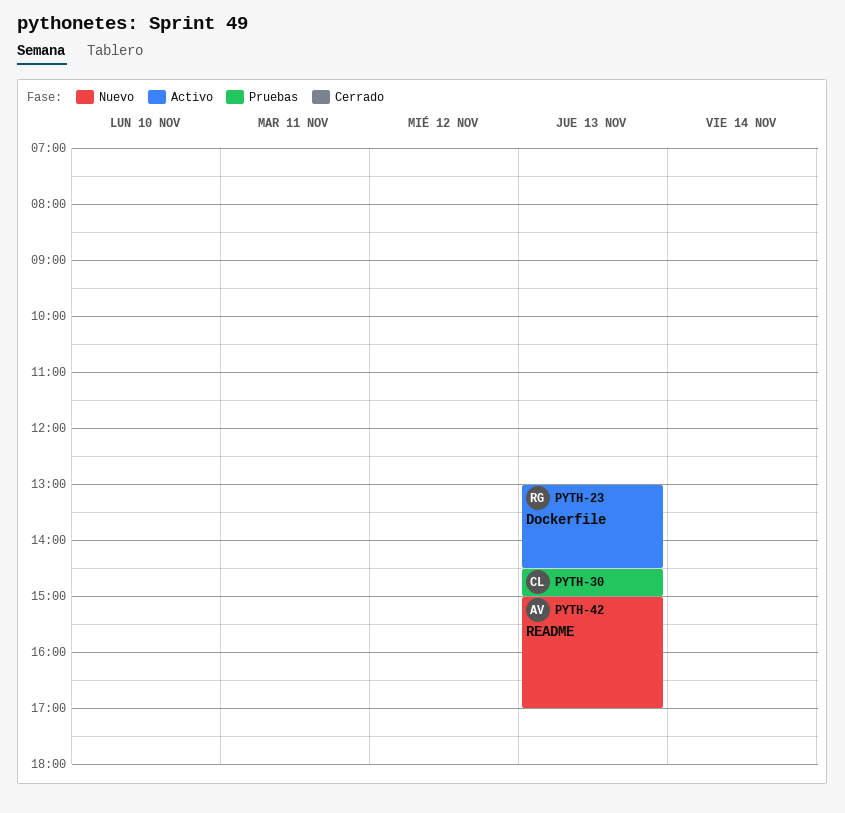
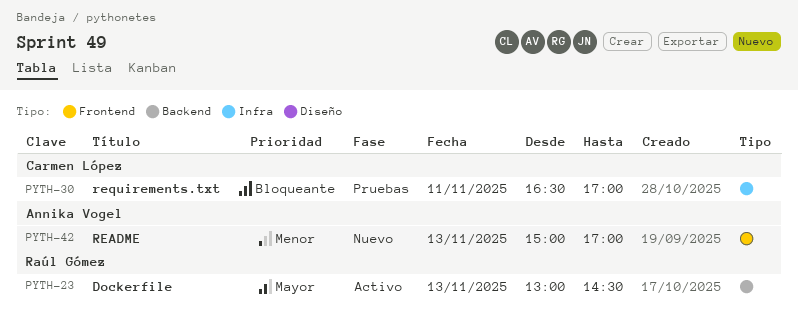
PYTH-30, day: Nov 13 -> Nov 11
PYTH-30, begins: 14:30 -> 16:30
PYTH-30, ends: 15:00 -> 17:00

